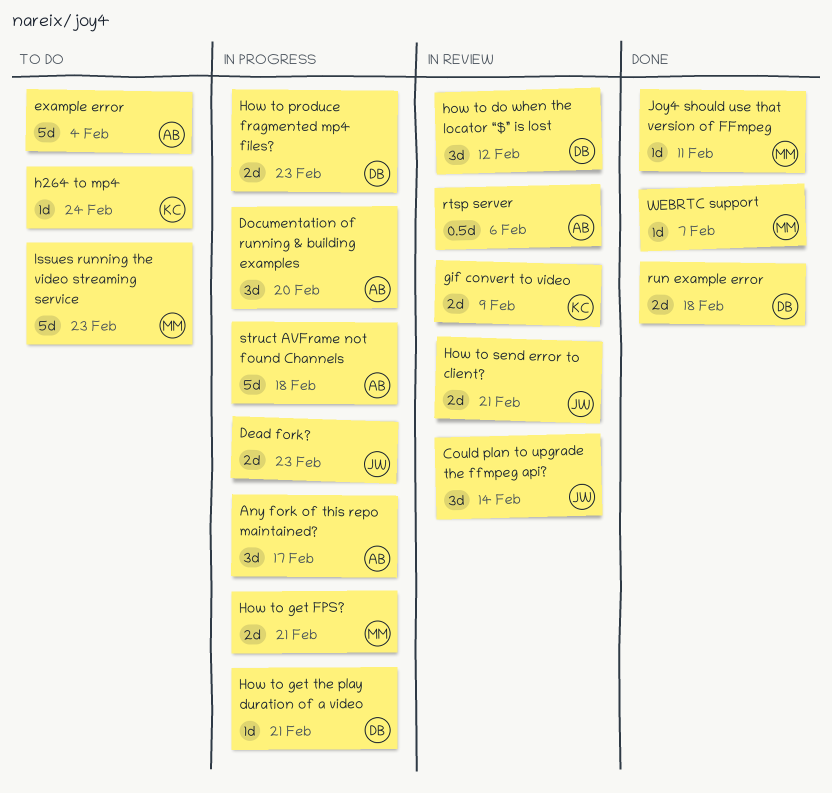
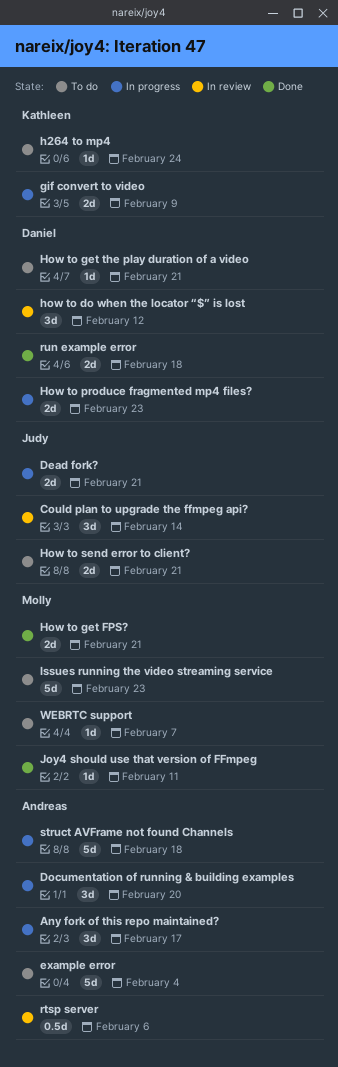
Dead fork?, due: Feb 23 -> Feb 21
gif convert to video, status: In review -> In progress
How to get FPS?, status: In progress -> Done
How to get the play duration of a video, status: In progress -> To do
How to send error to client?, status: In review -> To do
WEBRTC support, status: Done -> To do

